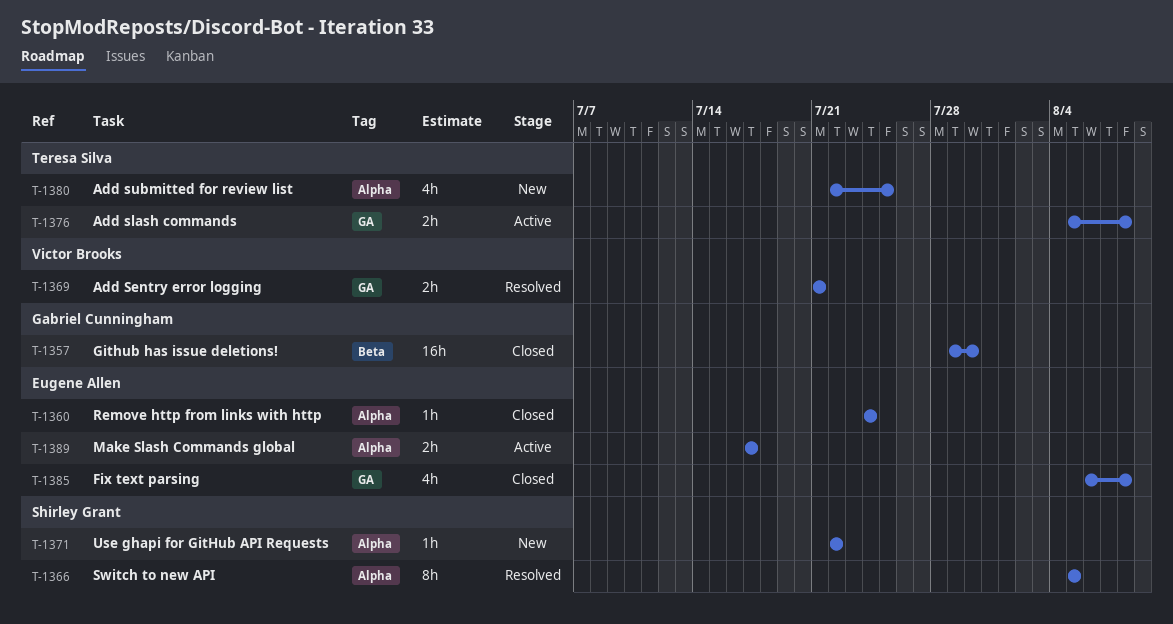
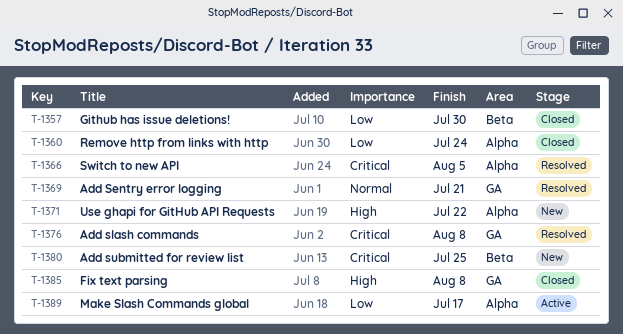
T-1376, status: Active -> Resolved
T-1380, label: Alpha -> Beta

